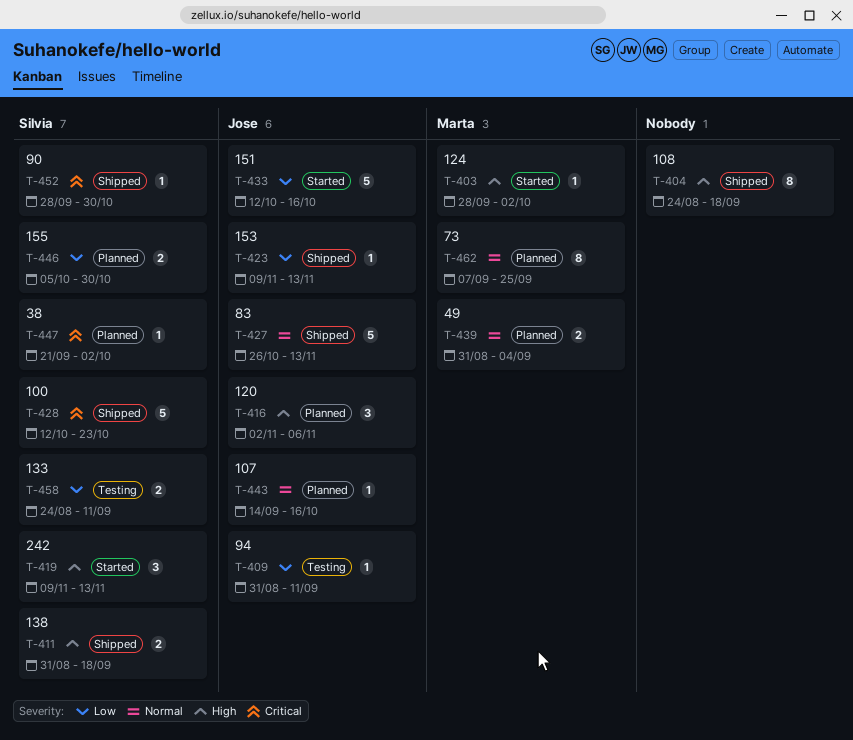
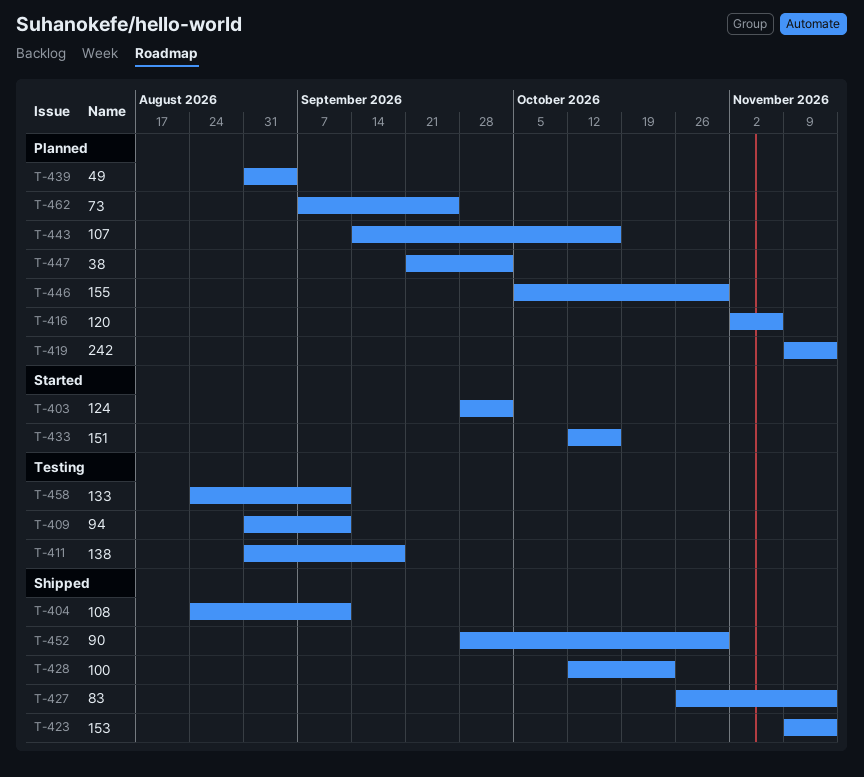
T-404, due: Sep 18 -> Sep 11
T-411, status: Shipped -> Testing
T-419, status: Started -> Planned

